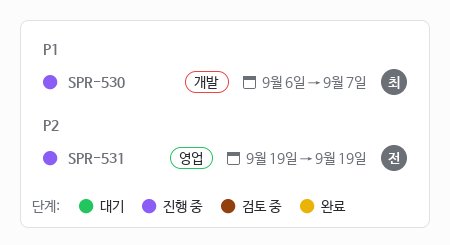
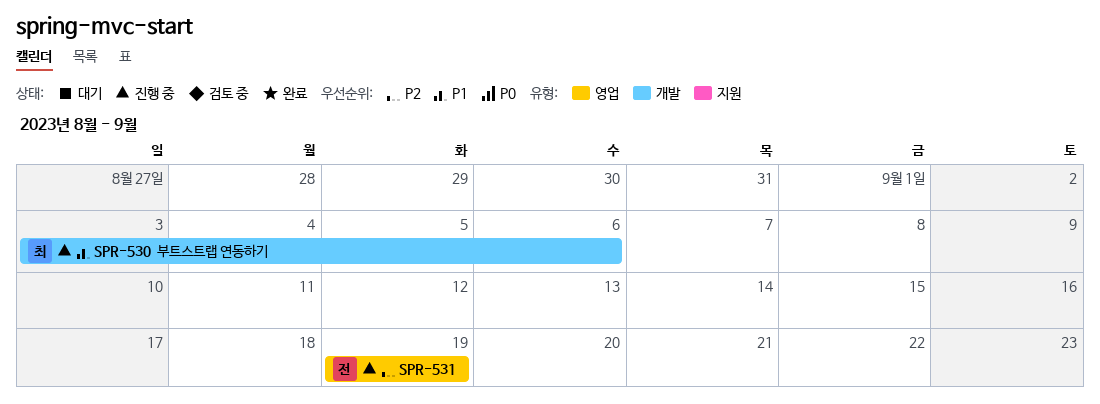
SPR-530, start: Sep 6 -> Sep 3
SPR-530, due: Sep 7 -> Sep 6

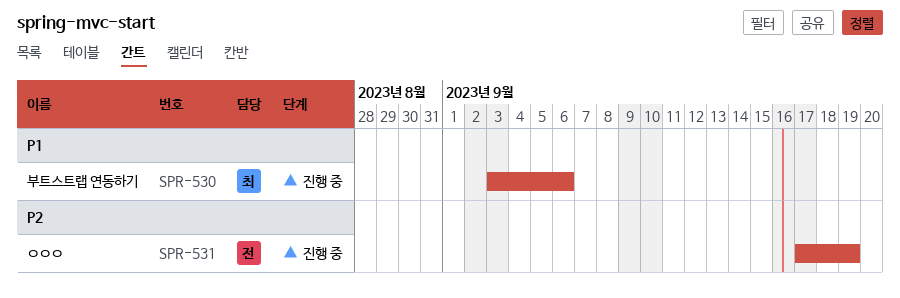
SPR-531, start: Sep 19 -> Sep 17

